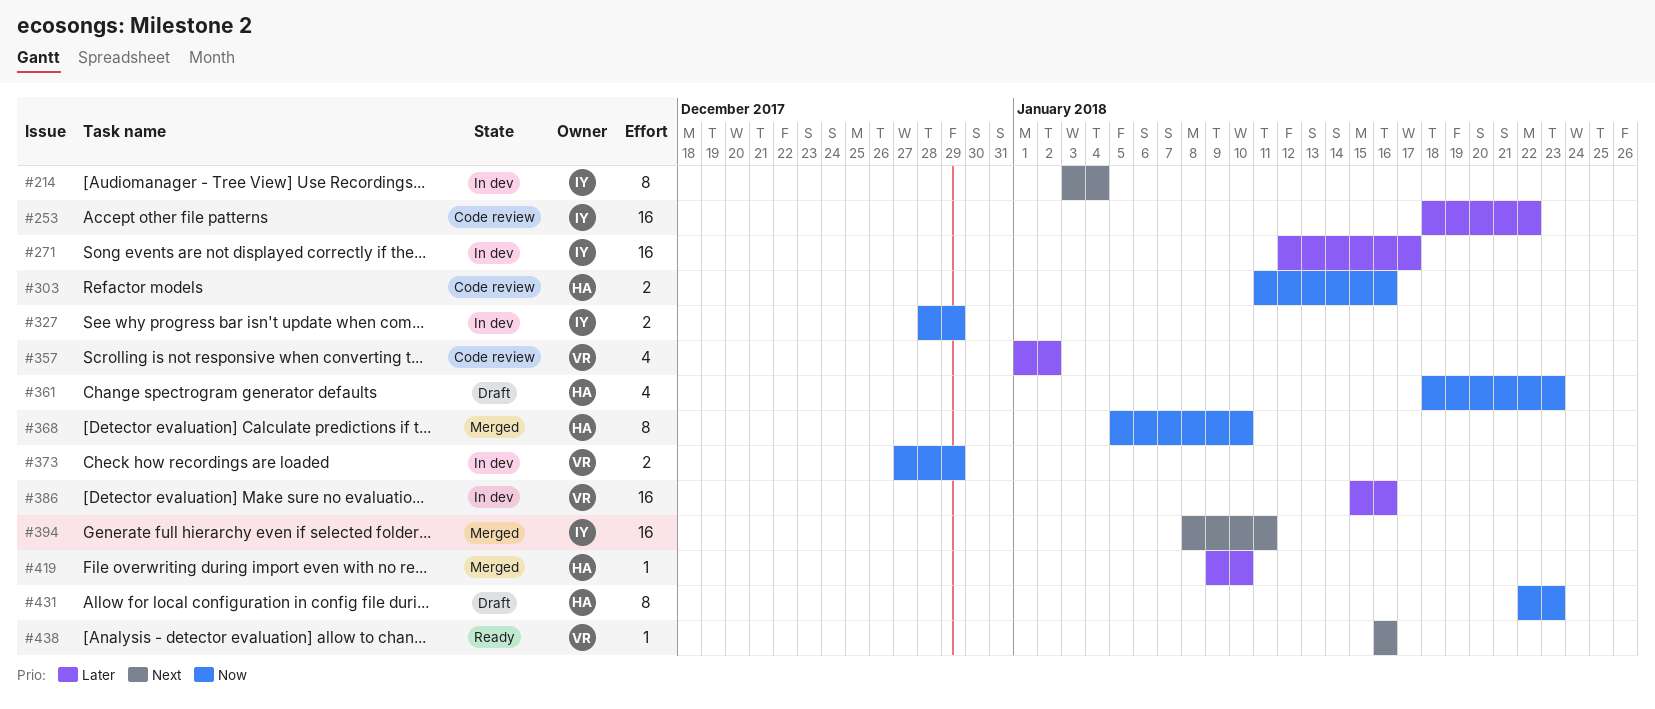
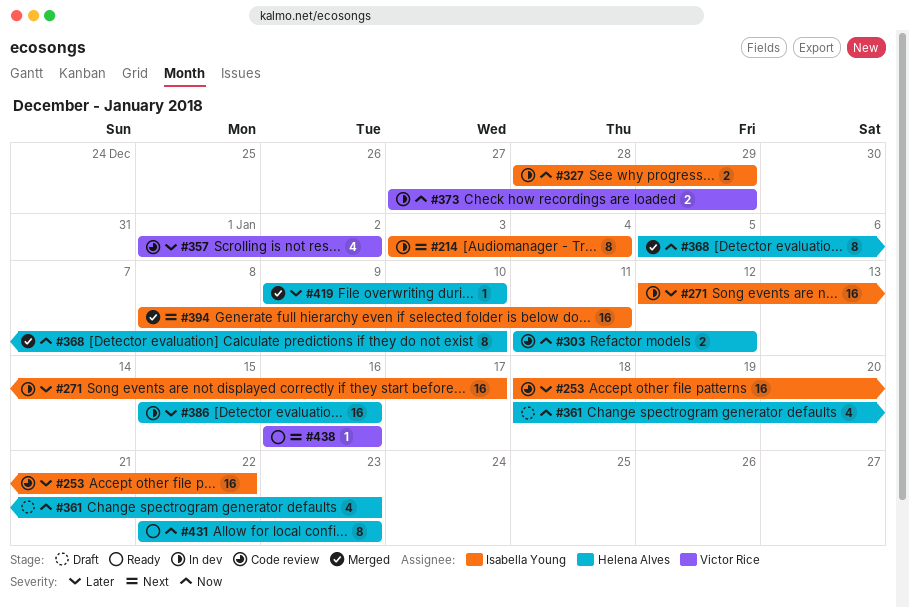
#303, due: Jan 16 -> Jan 12
#386, owner: Victor Rice -> Helena Alves
#431, status: Draft -> Ready

